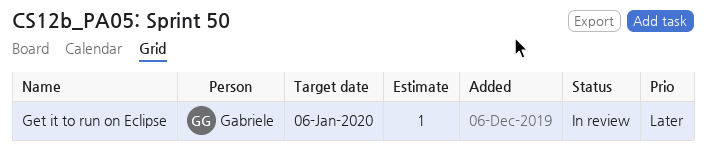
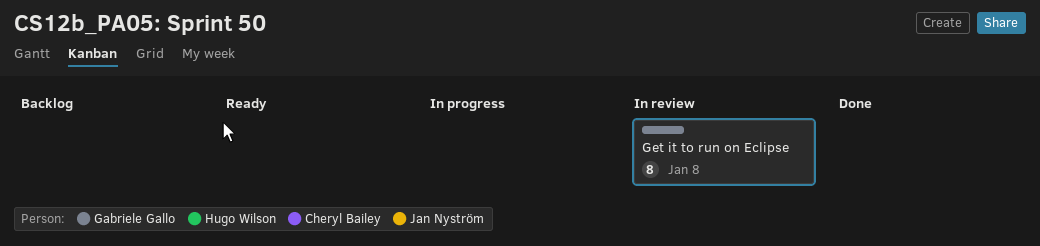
Get it to run on Eclipse, estimate: 1 -> 8
Get it to run on Eclipse, due: Jan 6 -> Jan 8

